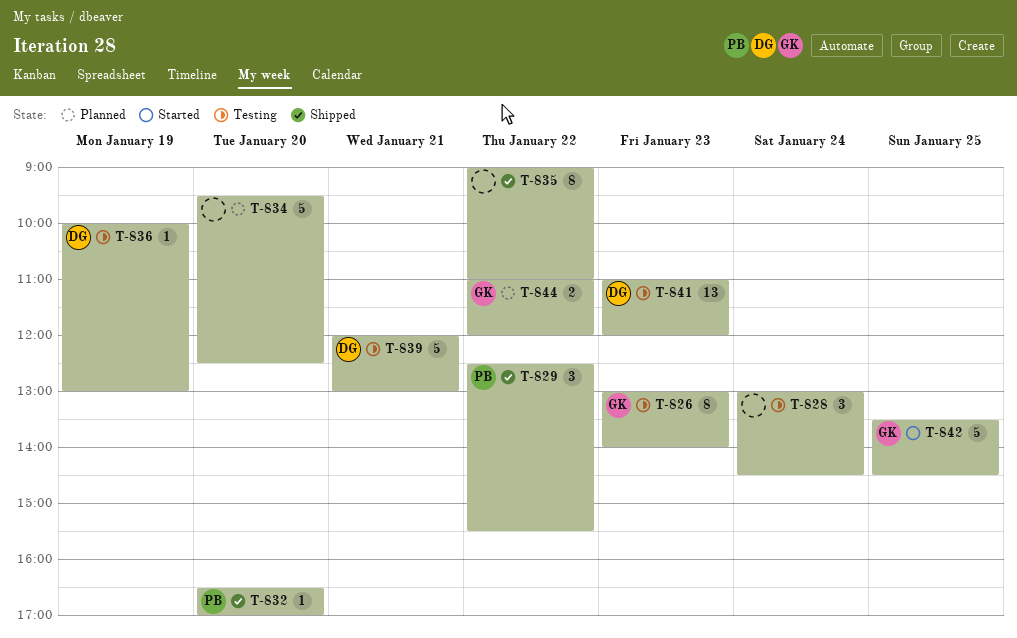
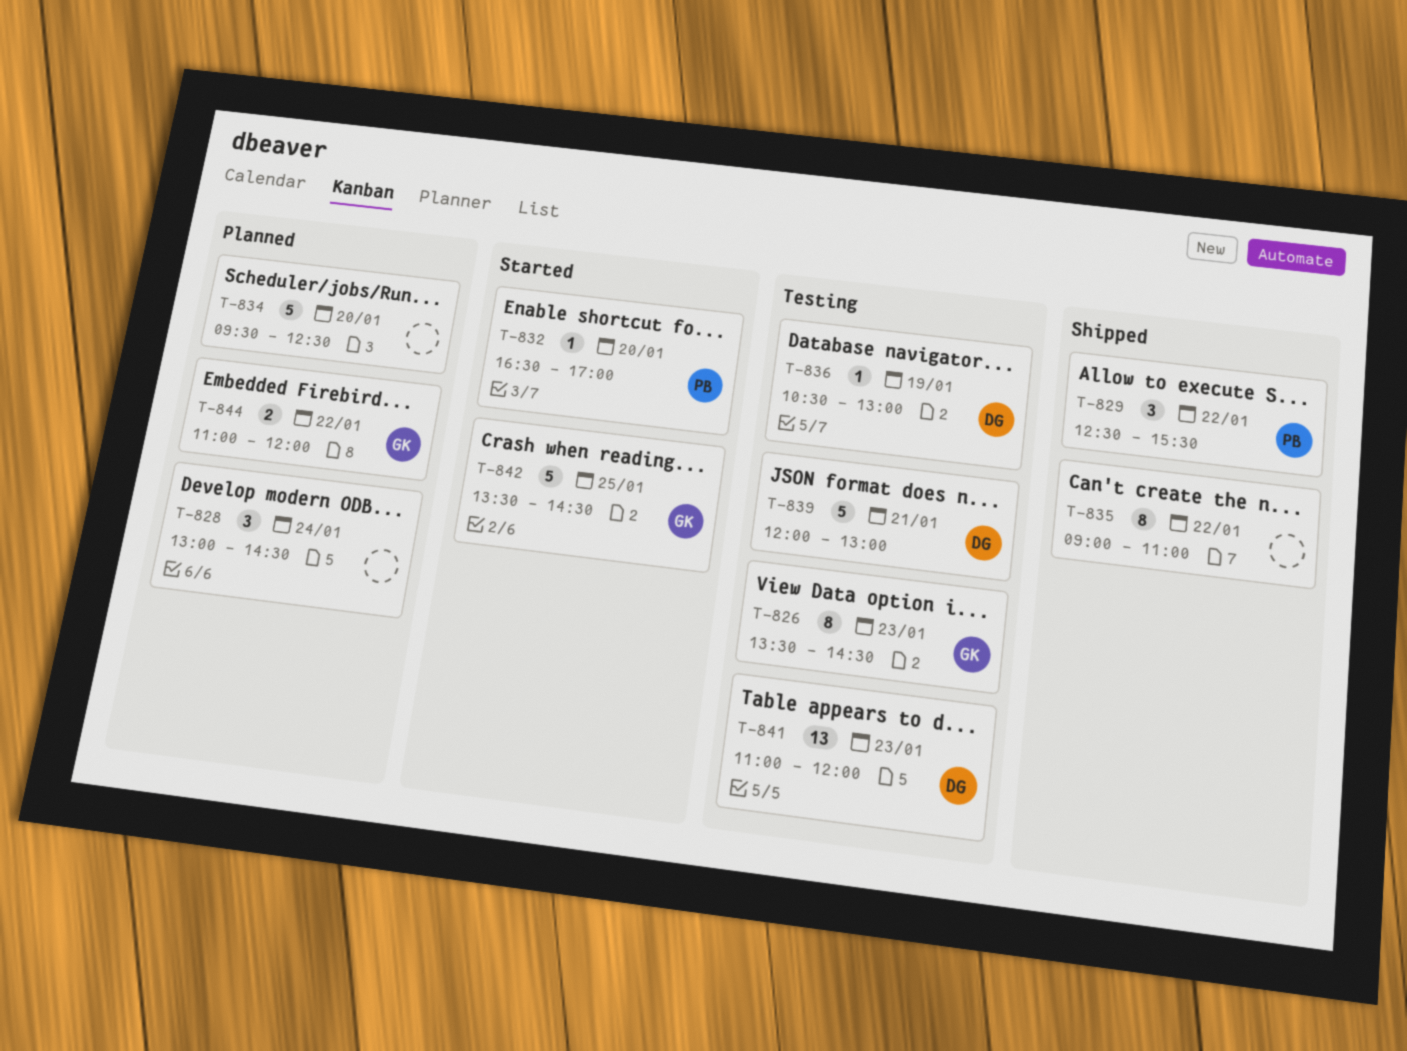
T-826, begins: 13:00 -> 13:30
T-826, ends: 14:00 -> 14:30
T-828, status: Testing -> Planned
T-832, status: Shipped -> Started
T-836, begins: 10:00 -> 10:30

